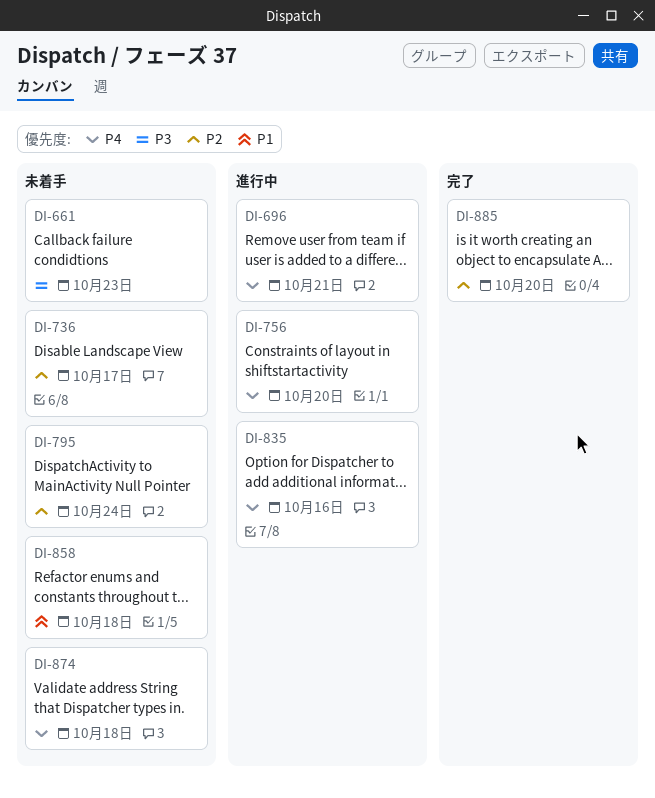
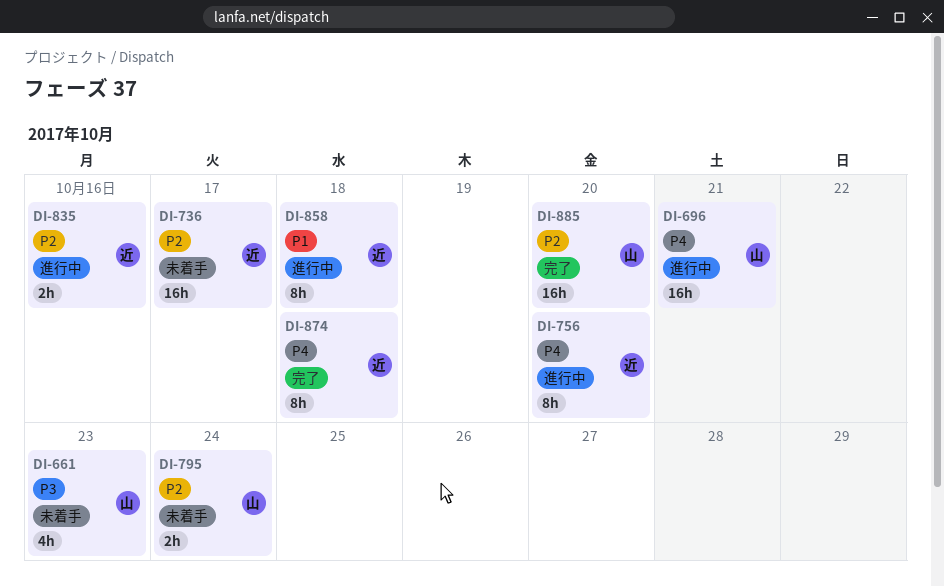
DI-835, priority: P4 -> P2
DI-858, status: 未着手 -> 進行中
DI-874, status: 未着手 -> 完了

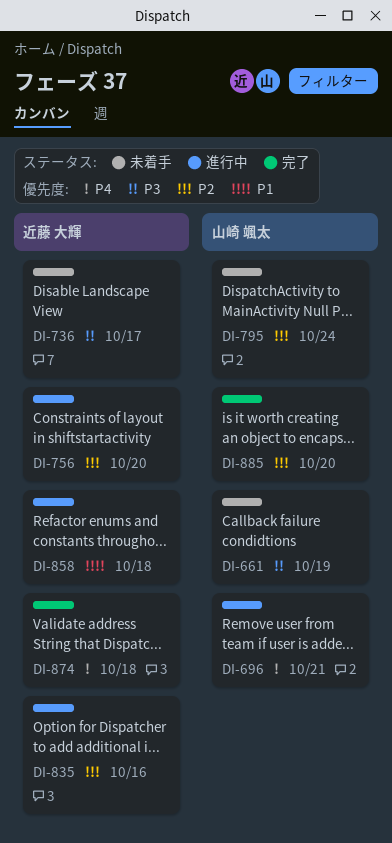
DI-661, due: Oct 23 -> Oct 19
DI-736, priority: P2 -> P3
DI-756, priority: P4 -> P2

